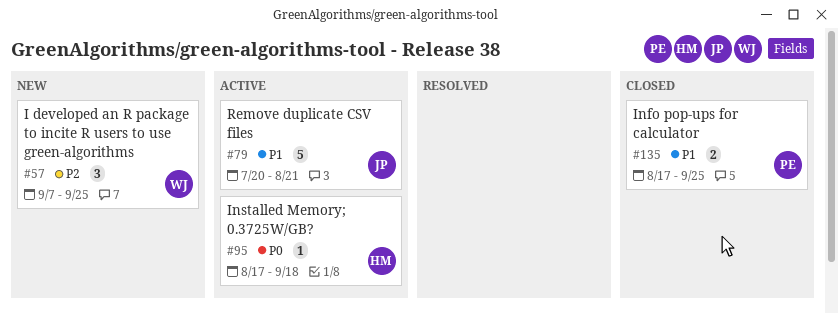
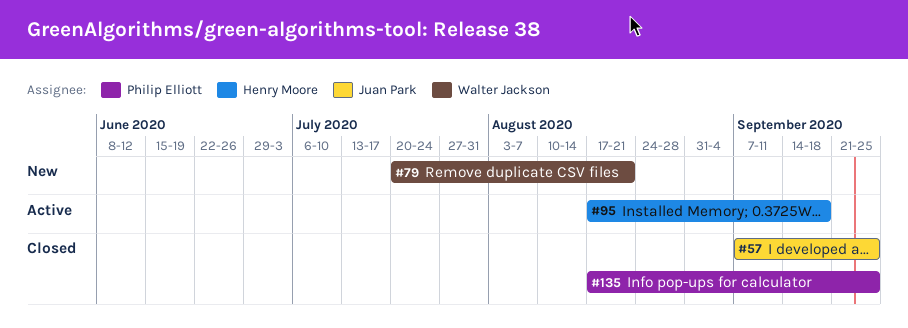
#57, status: New -> Closed
#57, owner: Walter Jackson -> Juan Park
#79, status: Active -> New
#79, owner: Juan Park -> Walter Jackson

